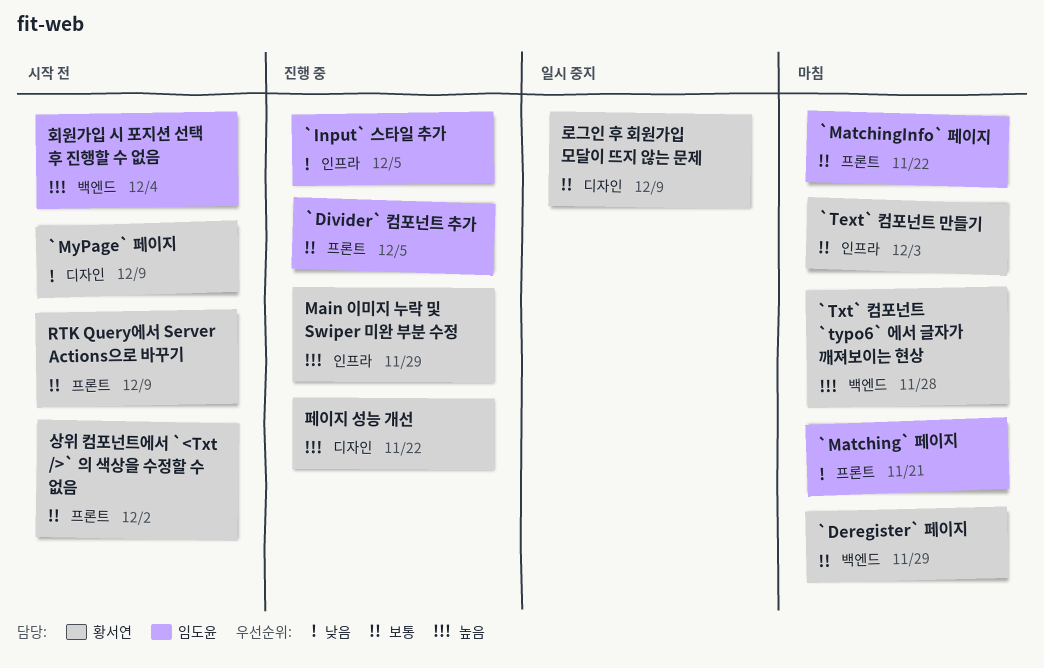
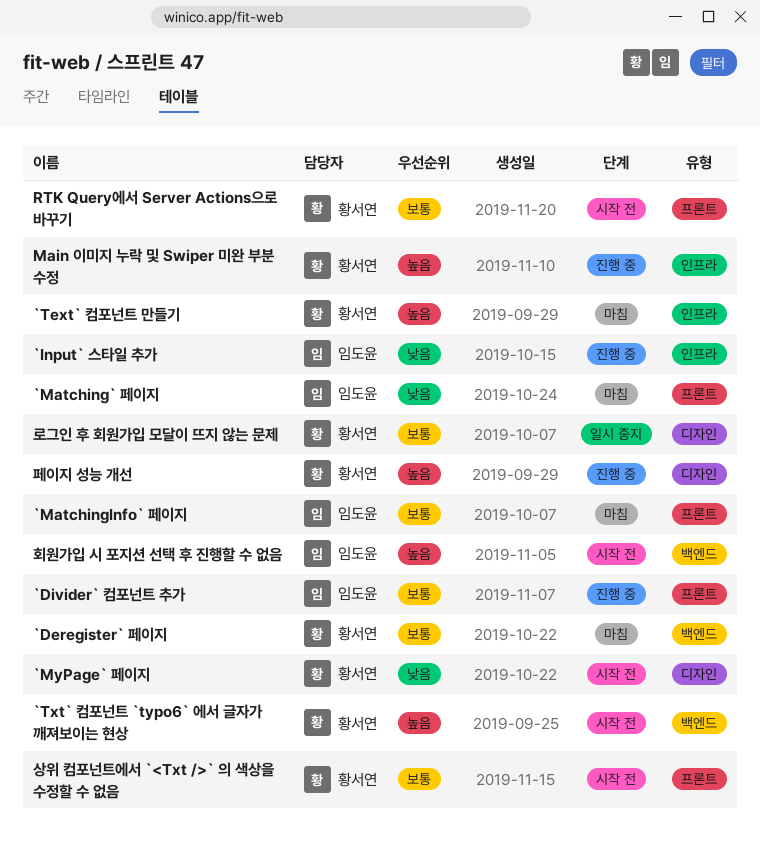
`Text` 컴포넌트 만들기, priority: 보통 -> 높음
`Txt` 컴포넌트 `typo6` 에서 글자가 깨져보이는 현상, status: 마침 -> 시작 전

